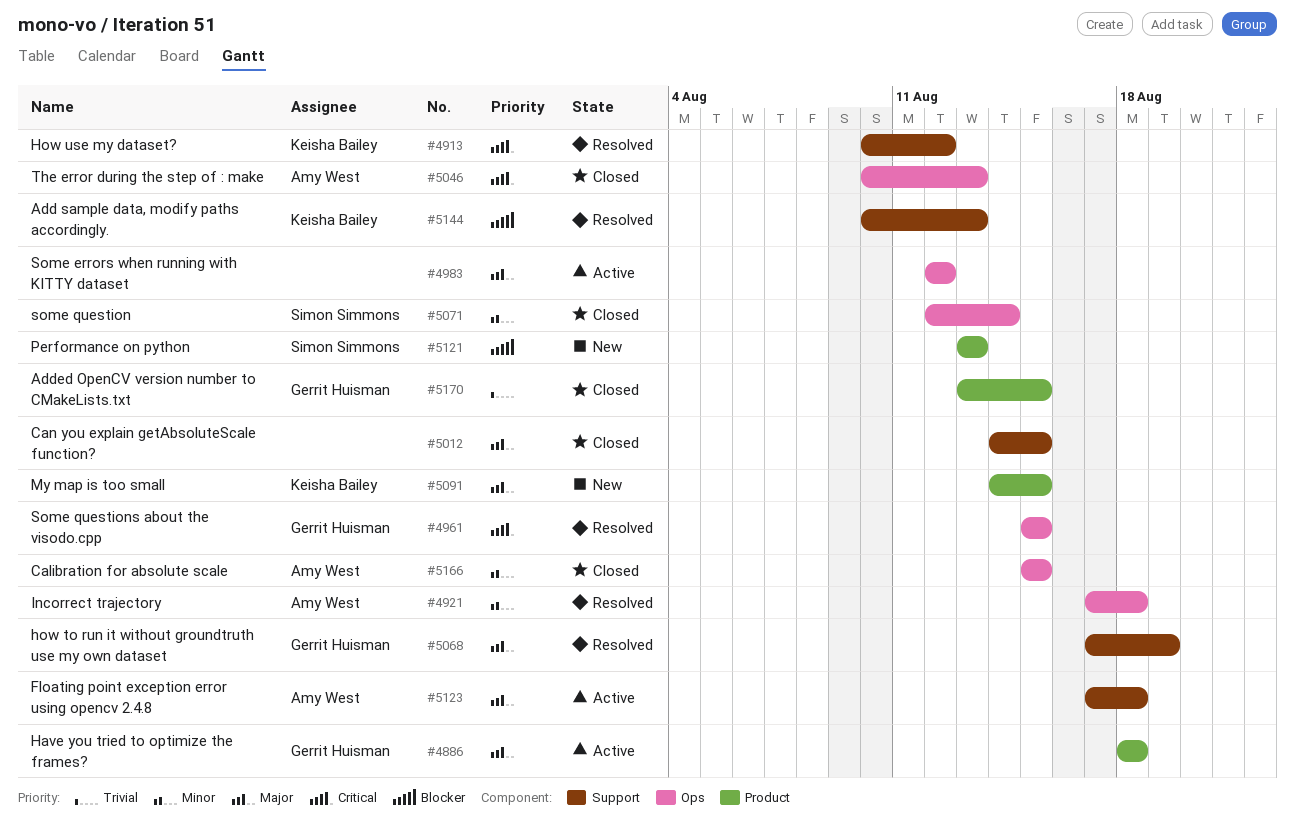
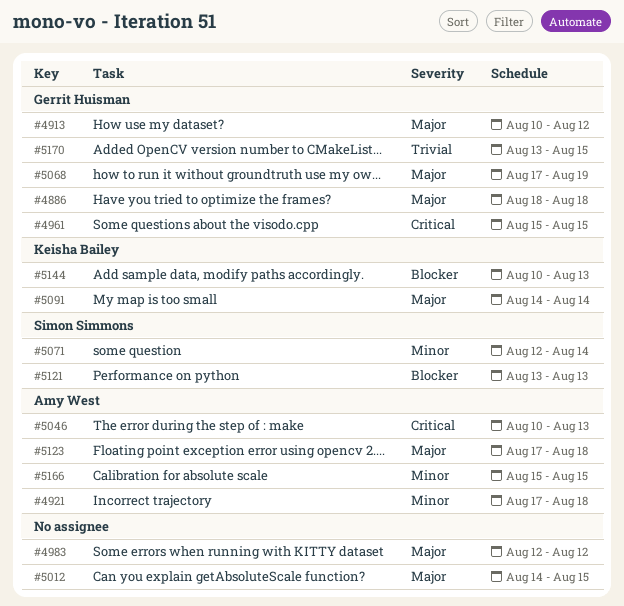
#4913, owner: Keisha Bailey -> Gerrit Huisman
#4913, priority: Critical -> Major
#5091, due: Aug 15 -> Aug 14

